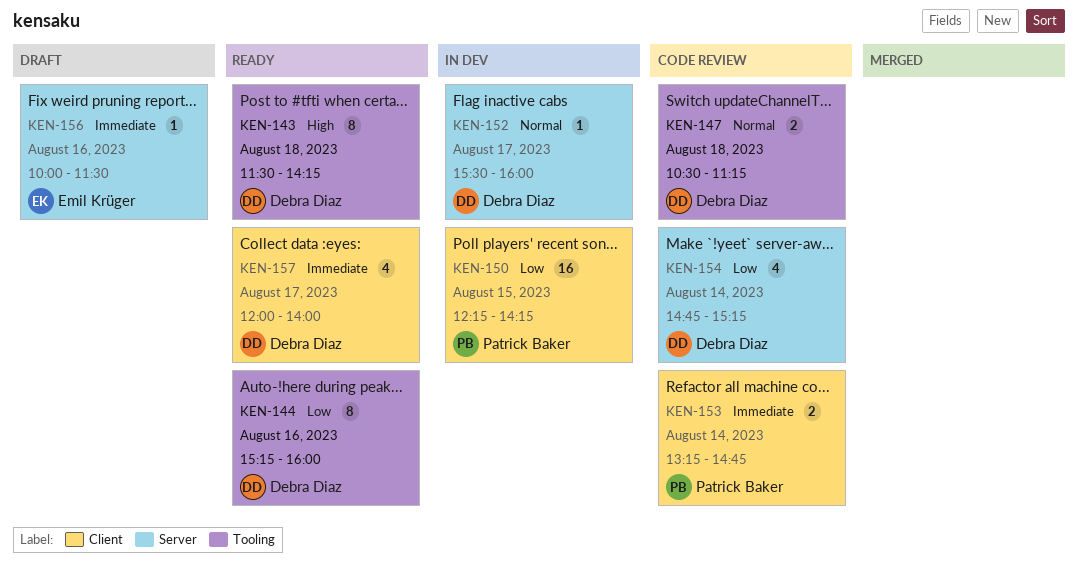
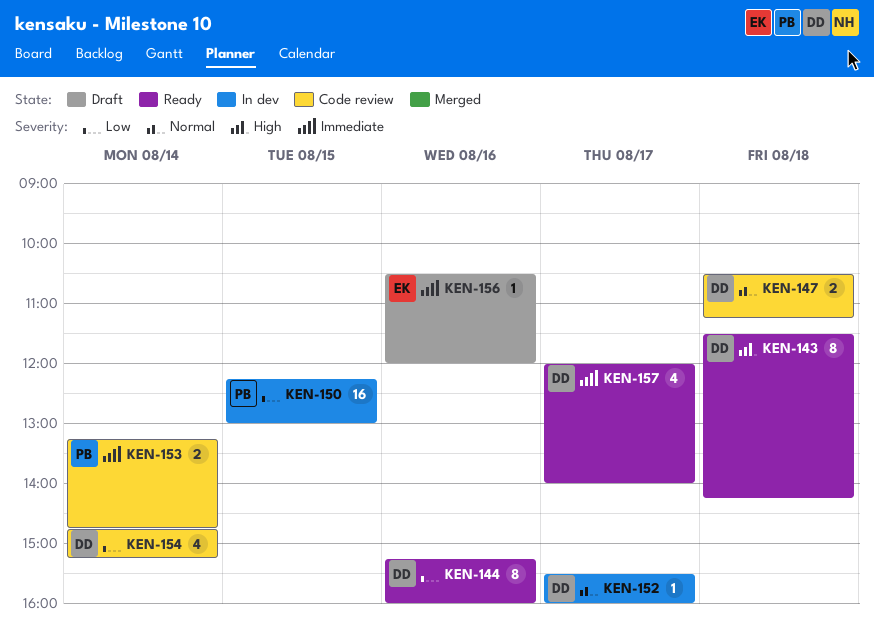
KEN-150, ends: 14:15 -> 13:00
KEN-156, begins: 10:00 -> 10:30
KEN-156, ends: 11:30 -> 12:00

